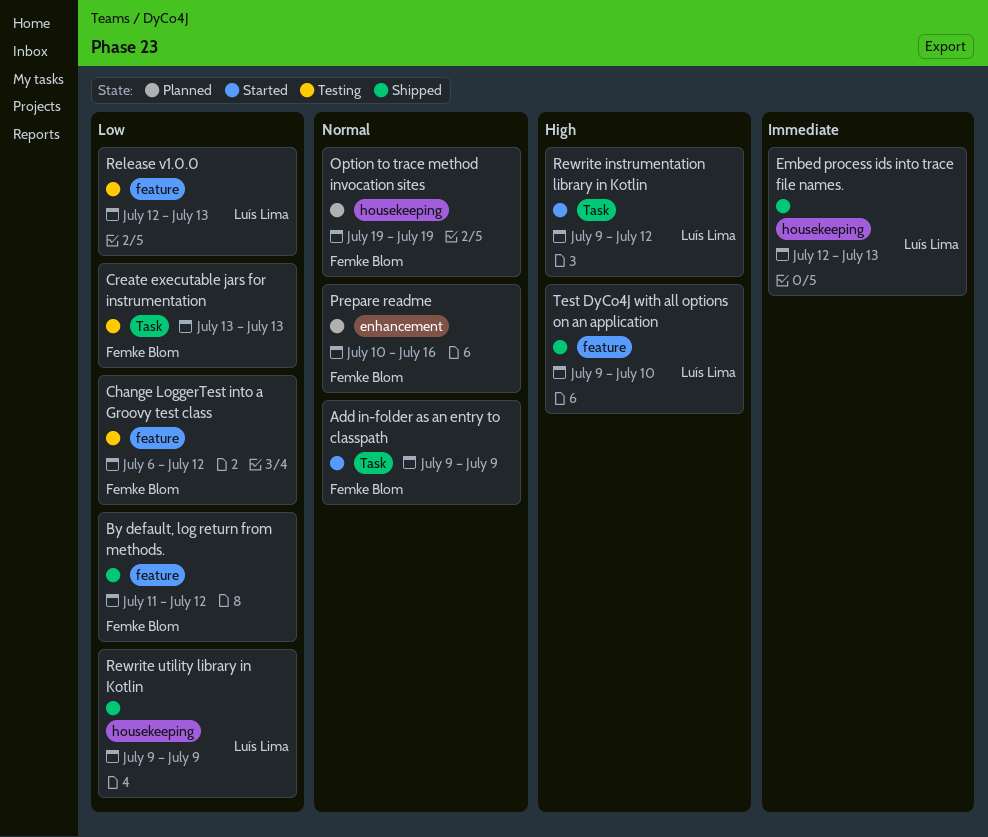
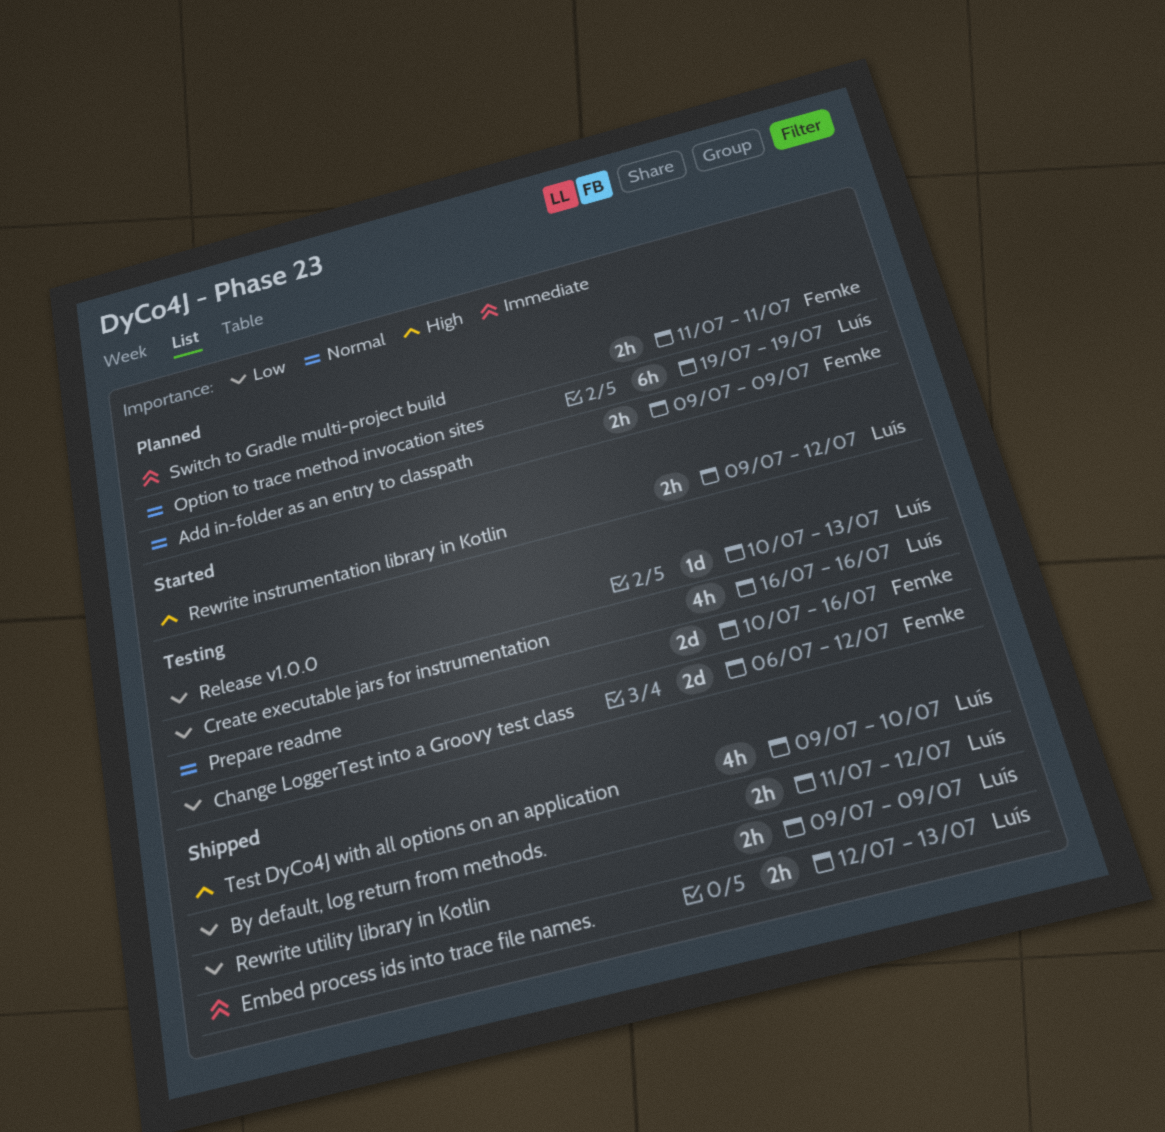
Add in-folder as an entry to classpath, status: Started -> Planned
By default, log return from methods., owner: Femke Blom -> Luís Lima
Create executable jars for instrumentation, owner: Femke Blom -> Luís Lima
Create executable jars for instrumentation, start: Jul 13 -> Jul 16
Create executable jars for instrumentation, due: Jul 13 -> Jul 16
Option to trace method invocation sites, owner: Femke Blom -> Luís Lima
Prepare readme, status: Planned -> Testing
Release v1.0.0, start: Jul 12 -> Jul 10
Switch to Gradle multi-project build: none -> present

